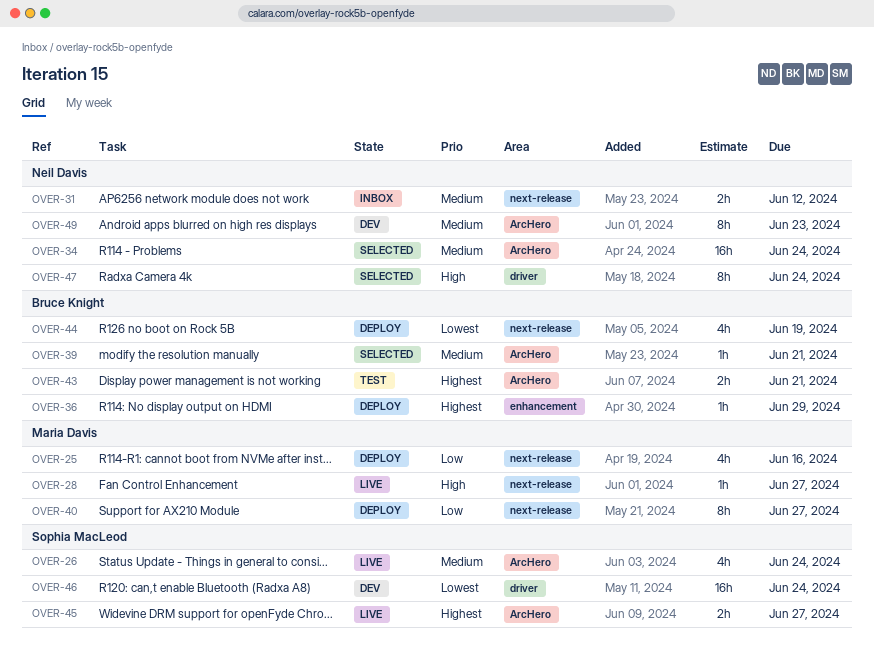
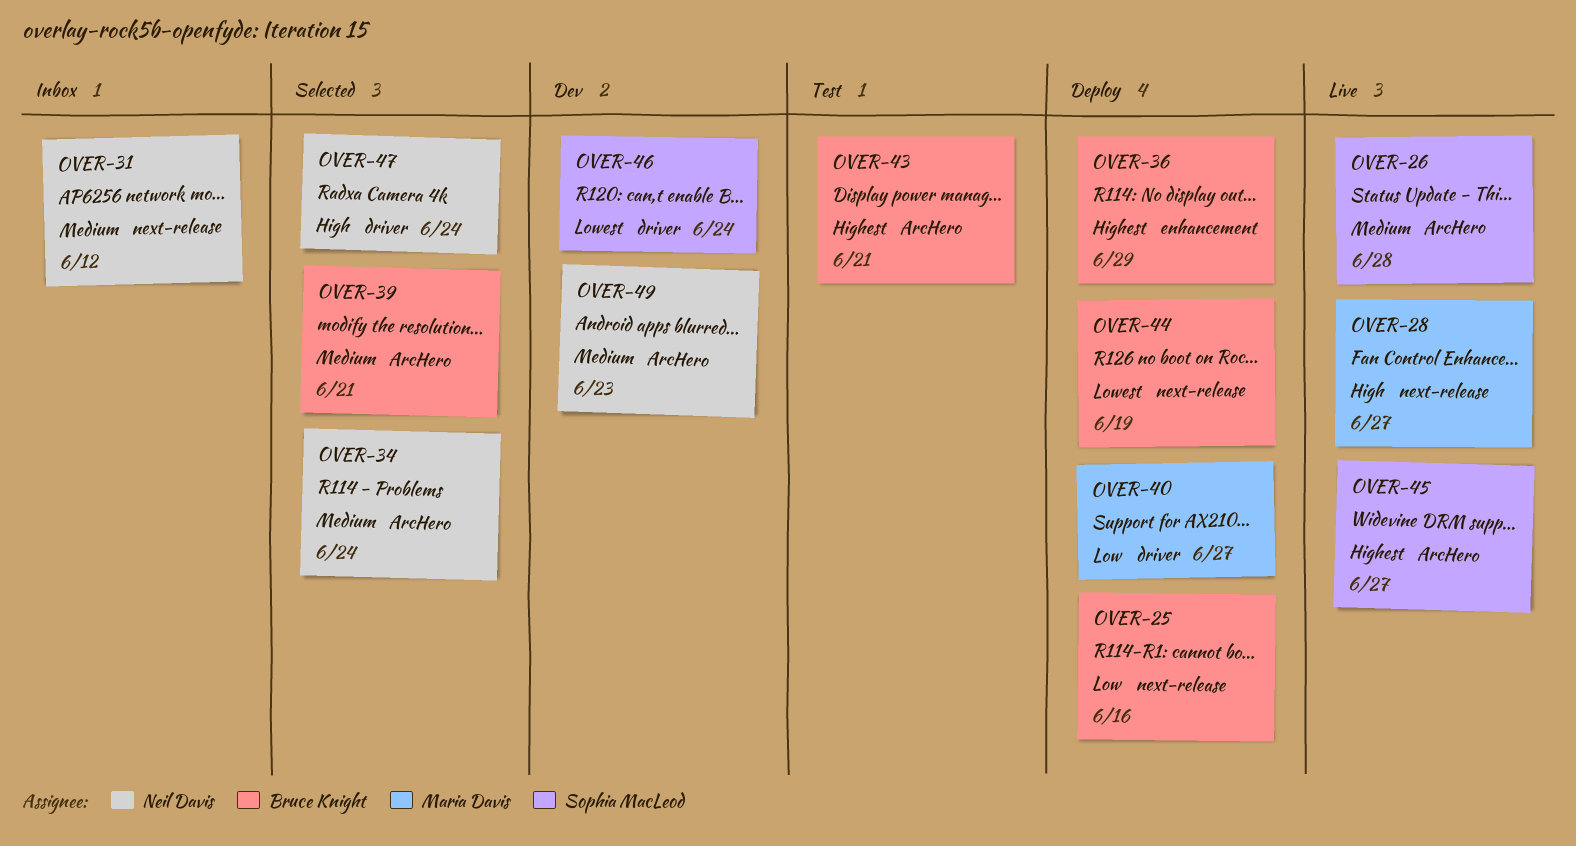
OVER-25, owner: Maria Davis -> Bruce Knight
OVER-26, due: Jun 24 -> Jun 28
OVER-40, label: next-release -> driver

